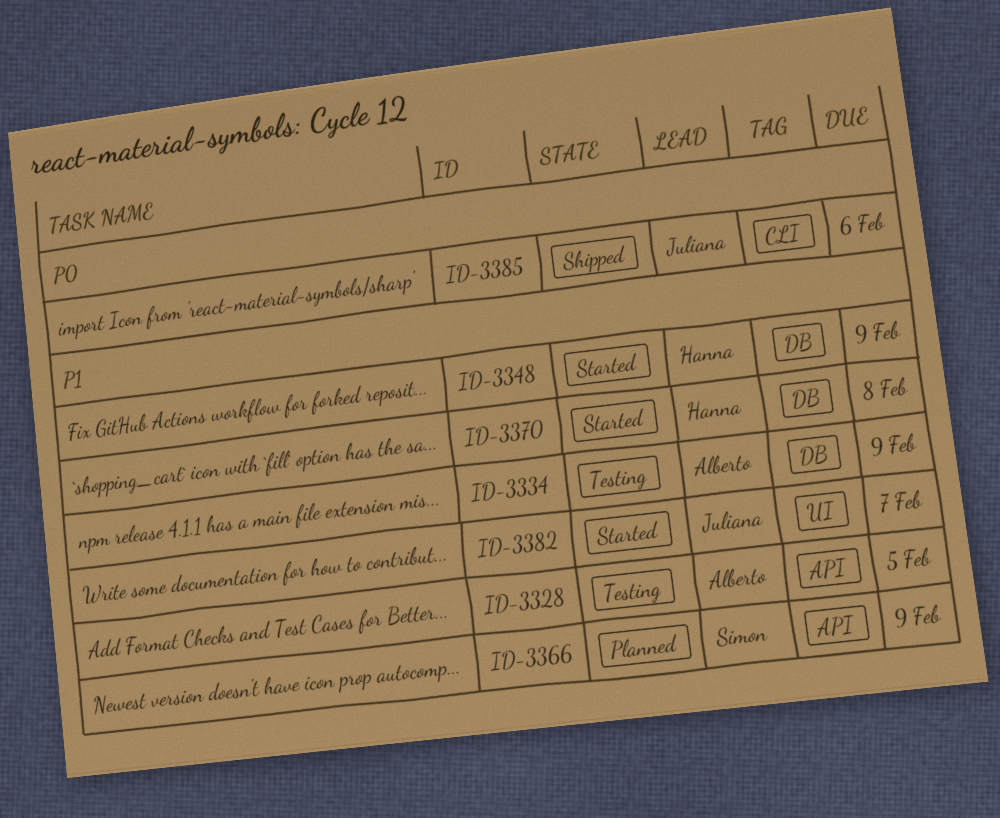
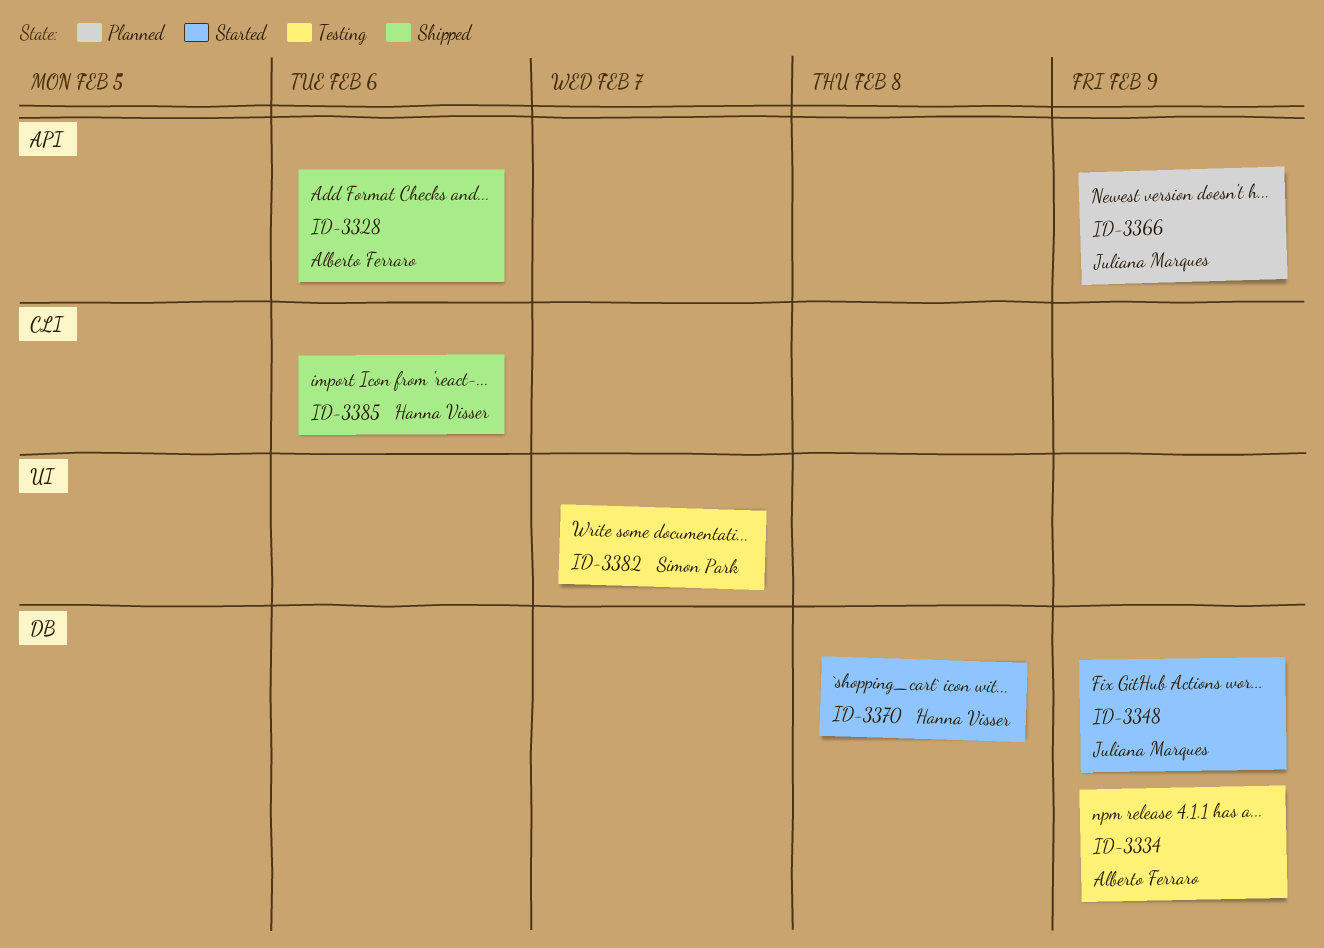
ID-3328, status: Testing -> Shipped
ID-3328, due: Feb 5 -> Feb 6
ID-3348, owner: Hanna Visser -> Juliana Marques
ID-3366, owner: Simon Park -> Juliana Marques
ID-3382, status: Started -> Testing
ID-3382, owner: Juliana Marques -> Simon Park
ID-3385, owner: Juliana Marques -> Hanna Visser

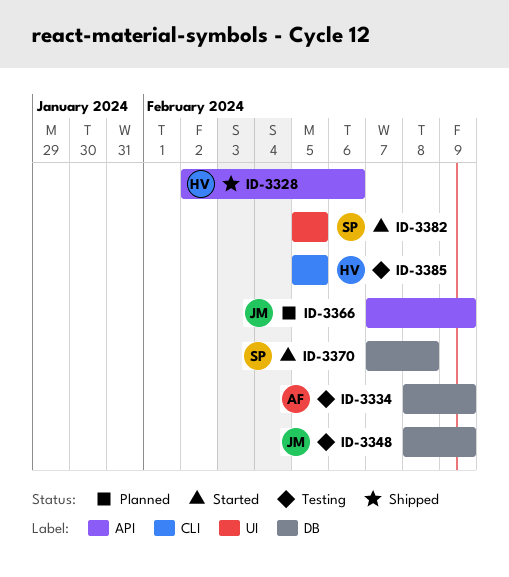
ID-3328, owner: Alberto Ferraro -> Hanna Visser
ID-3348, status: Started -> Testing
ID-3370, owner: Hanna Visser -> Simon Park
ID-3382, status: Testing -> Started
ID-3382, due: Feb 7 -> Feb 5
ID-3385, status: Shipped -> Testing
ID-3385, due: Feb 6 -> Feb 5

